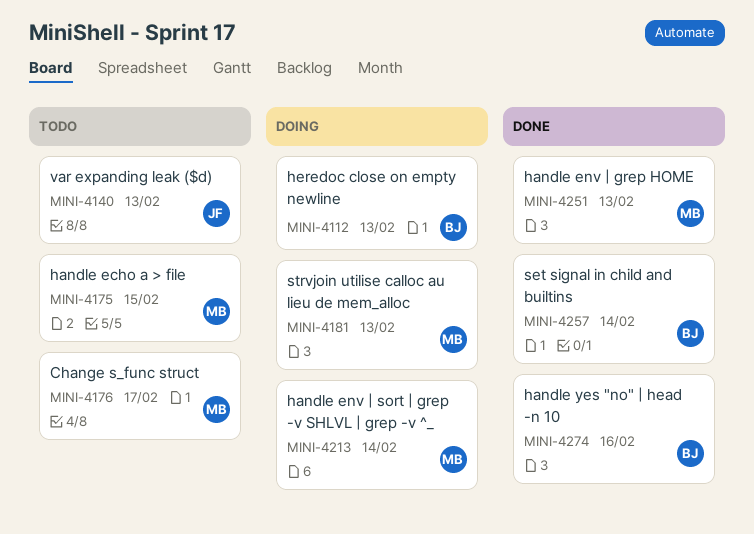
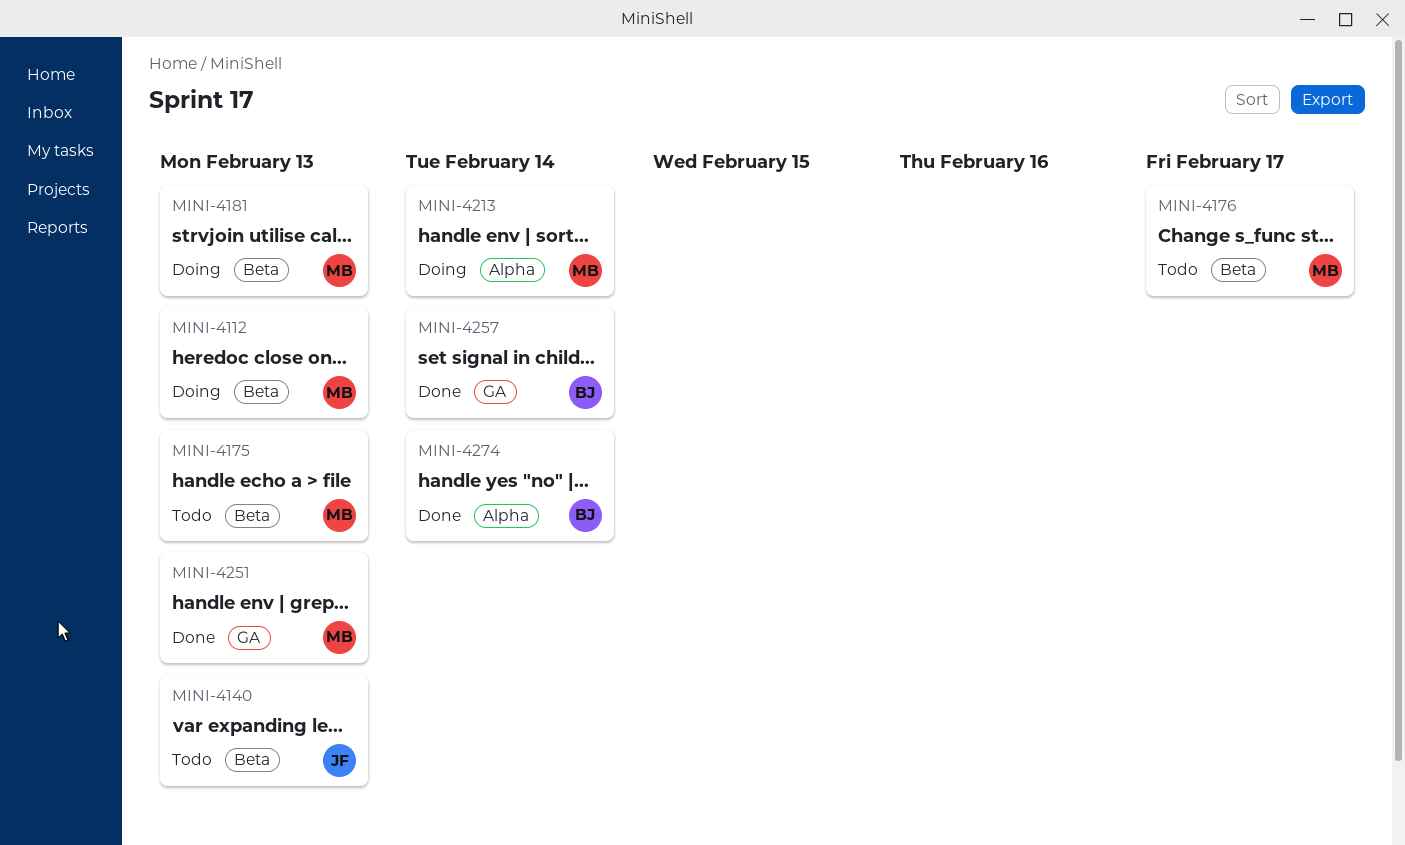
MINI-4112, owner: BJ -> MB
MINI-4175, due: Feb 15 -> Feb 13
MINI-4274, due: Feb 16 -> Feb 14

